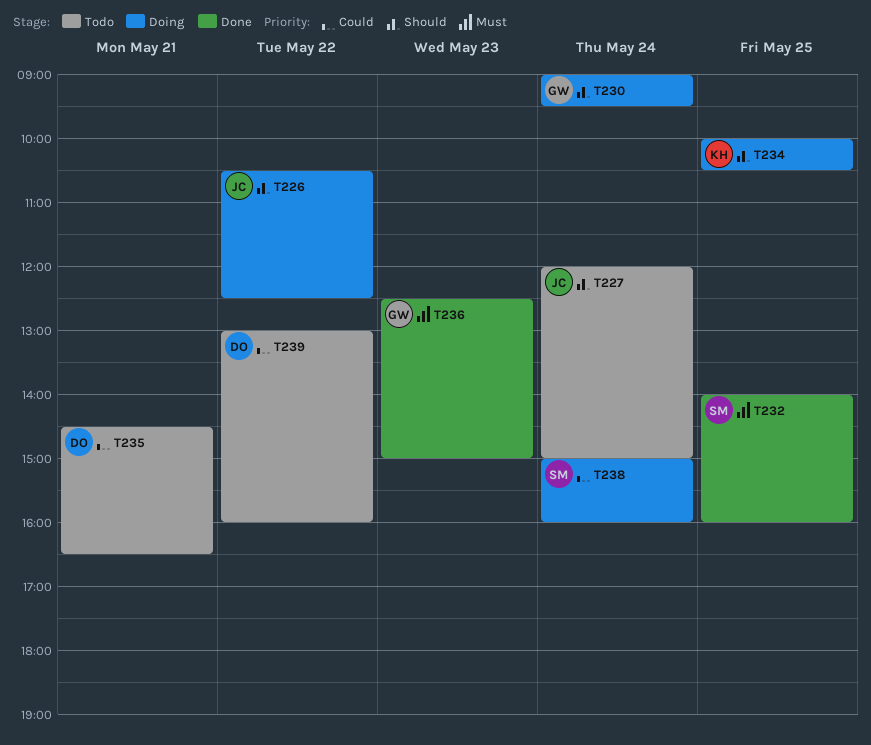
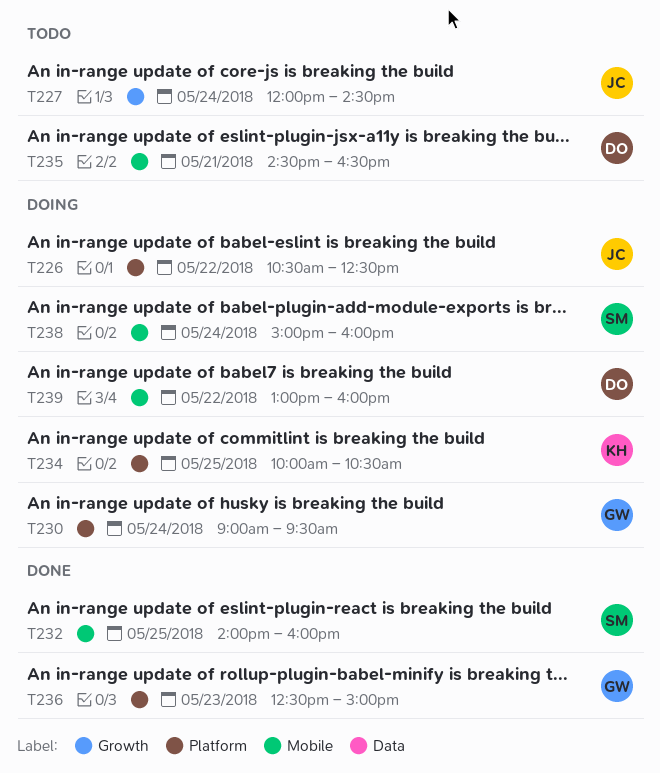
T227, ends: 15:00 -> 14:30
T239, status: Todo -> Doing

